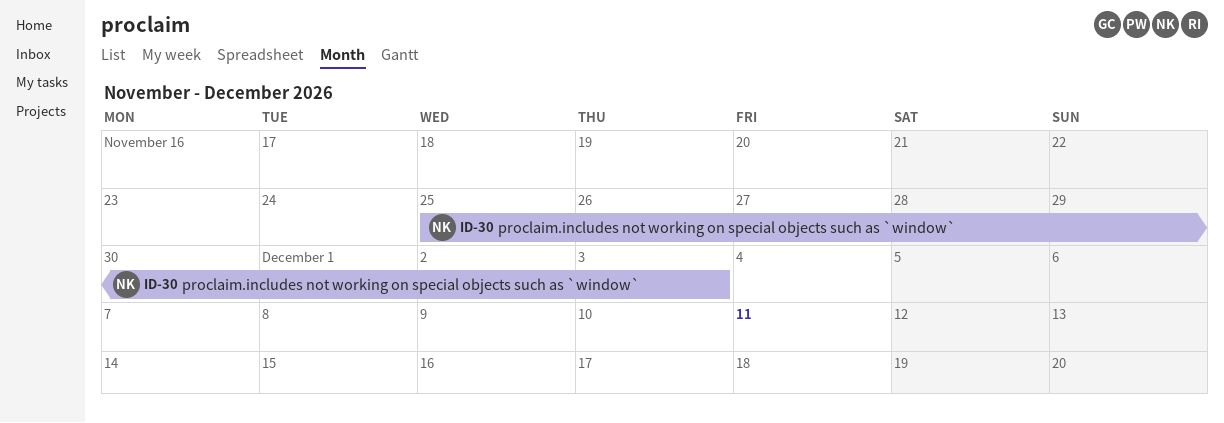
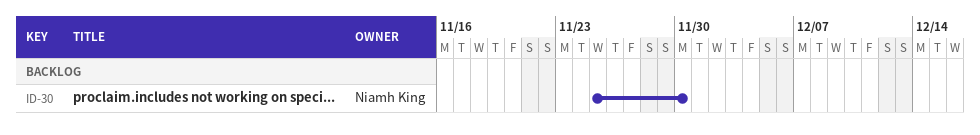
ID-30, due: Dec 3 -> Nov 30

